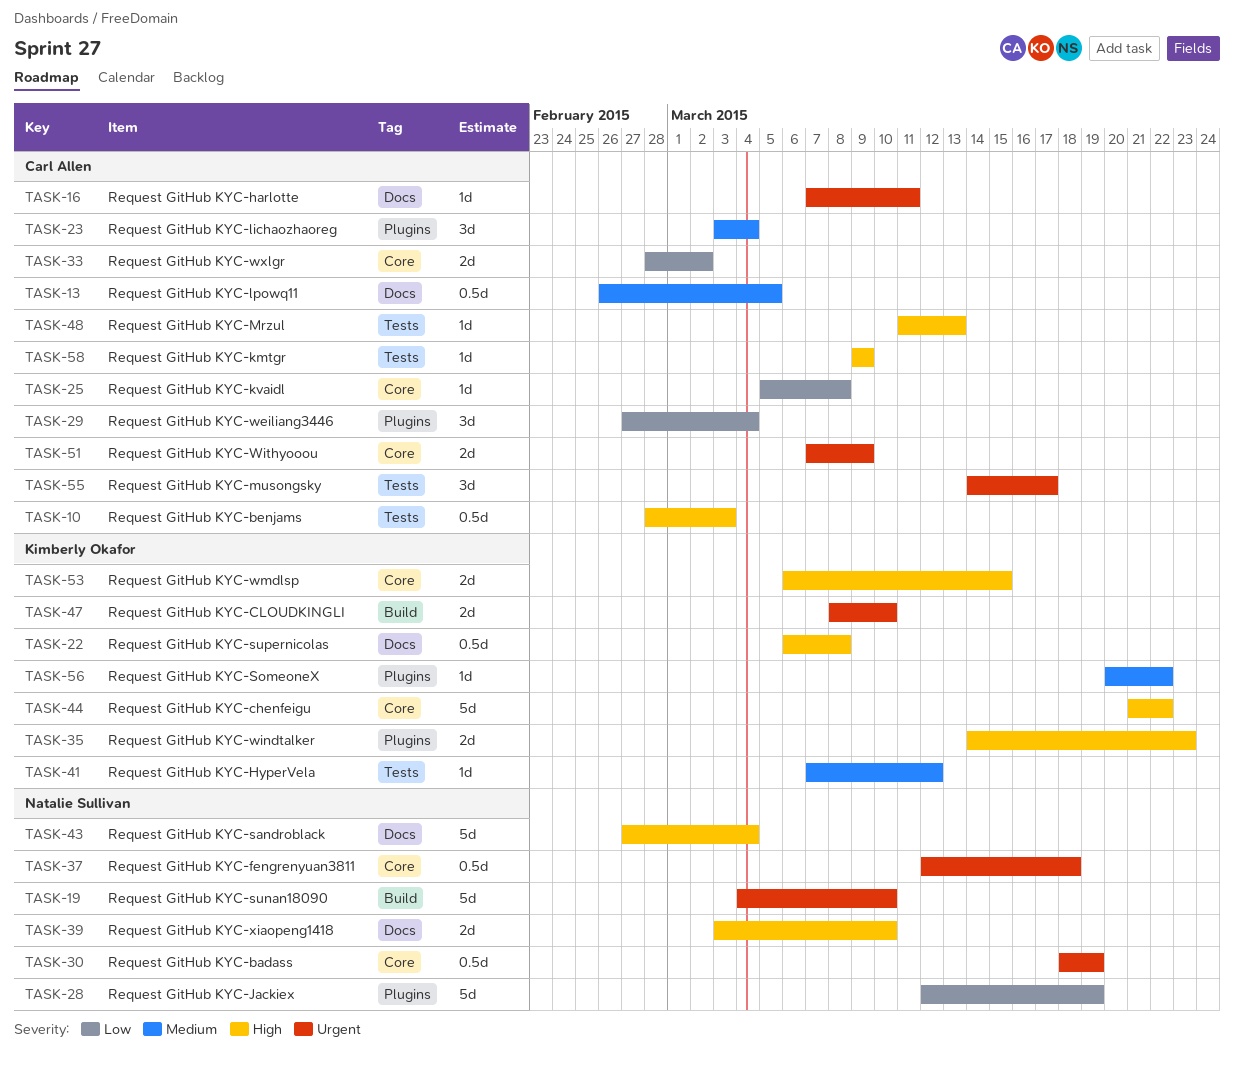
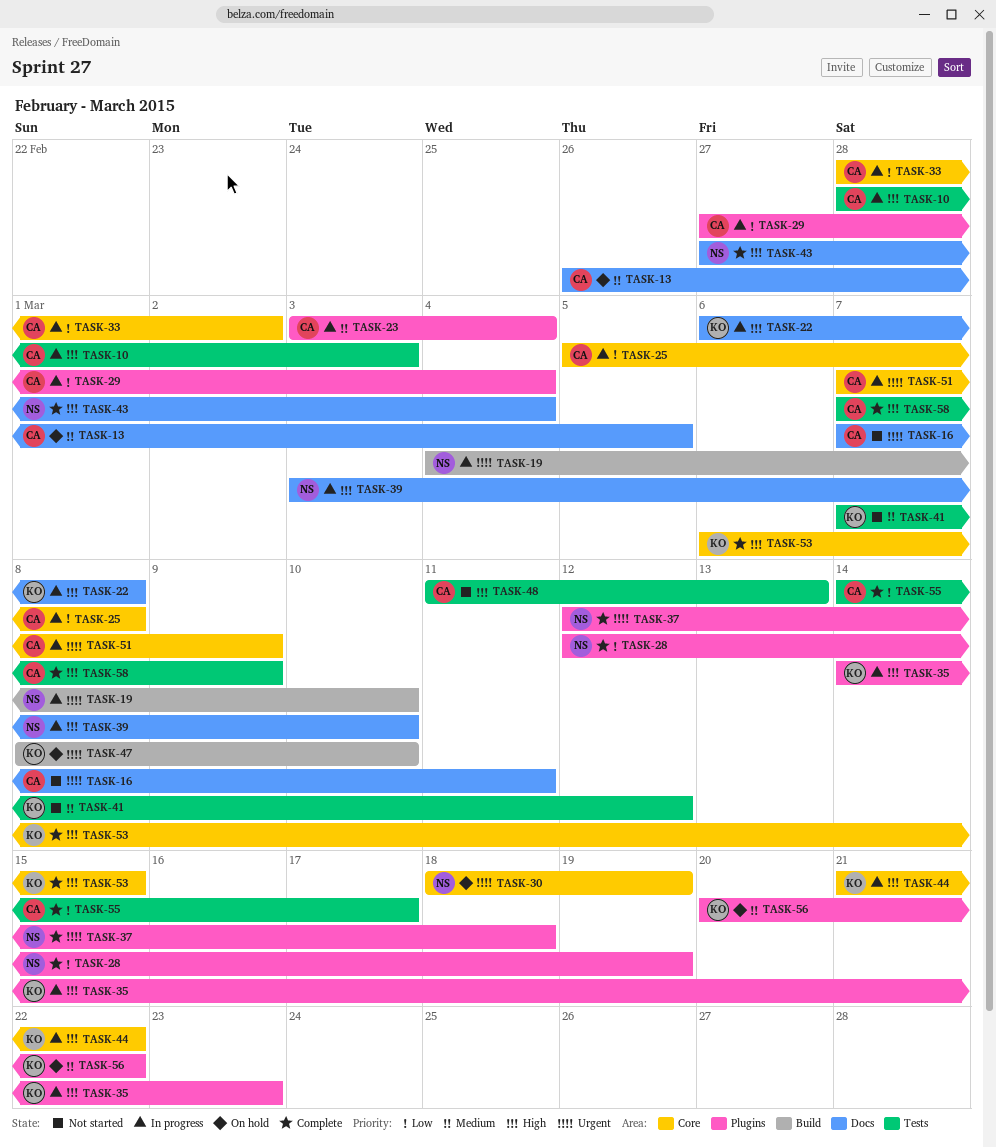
TASK-37, label: Core -> Plugins
TASK-55, priority: Urgent -> Low
TASK-58, start: Mar 9 -> Mar 7

